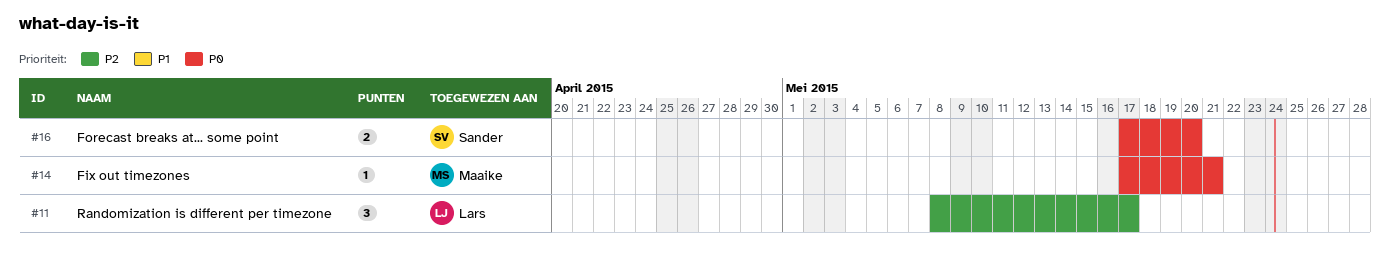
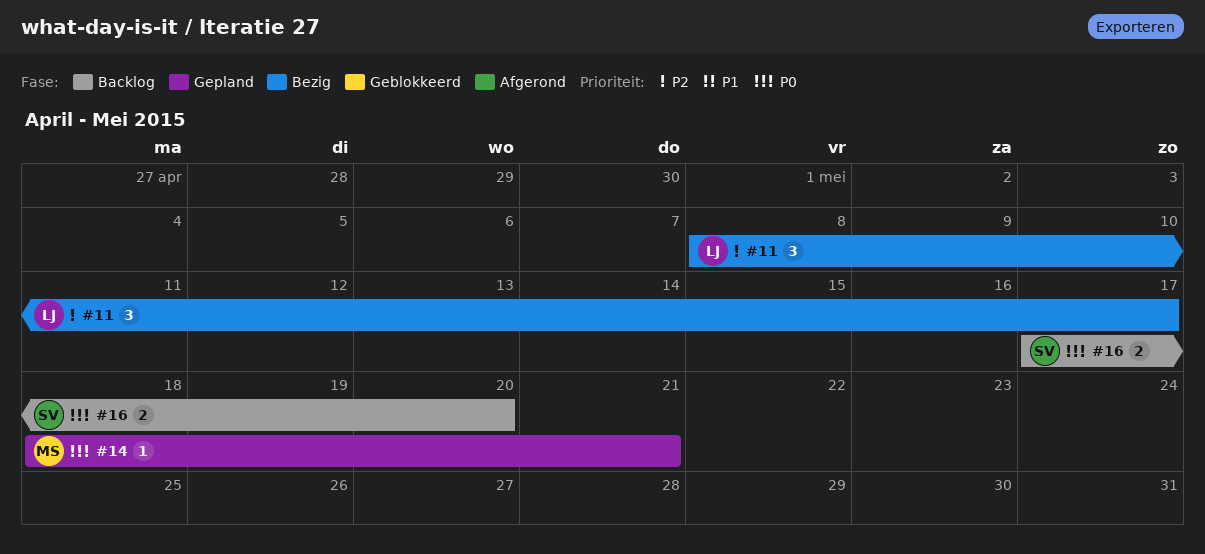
#14, start: May 17 -> May 18

